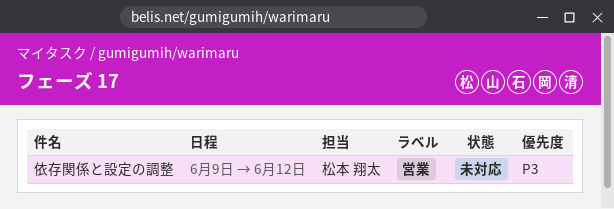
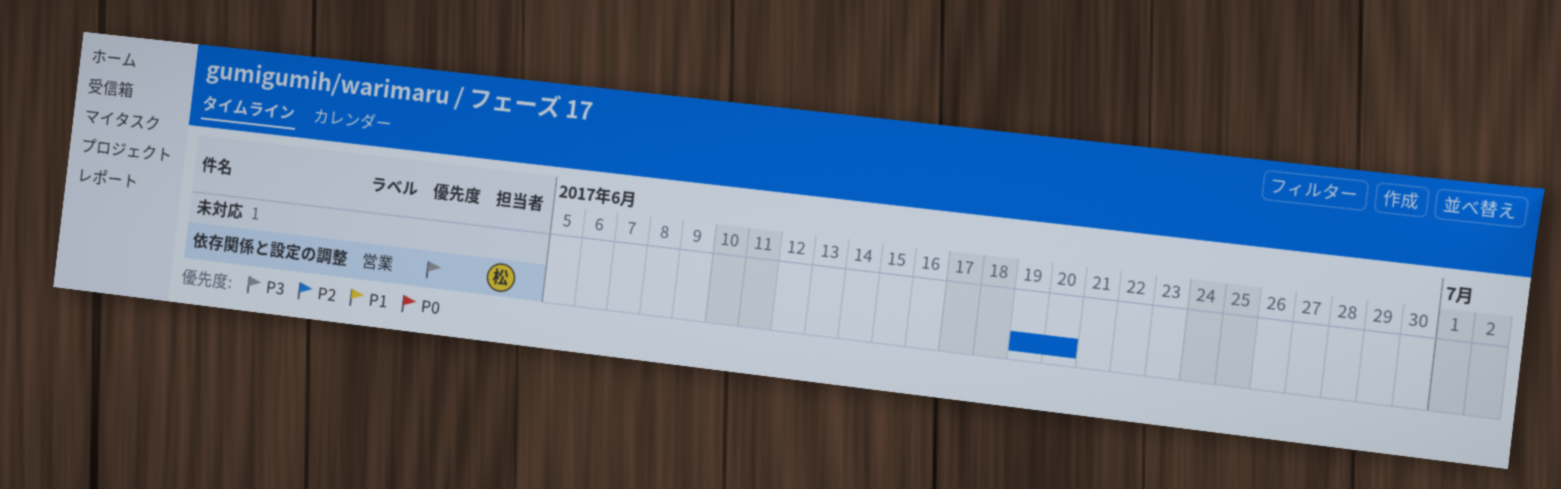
依存関係と設定の調整, start: Jun 9 -> Jun 19
依存関係と設定の調整, due: Jun 12 -> Jun 20

